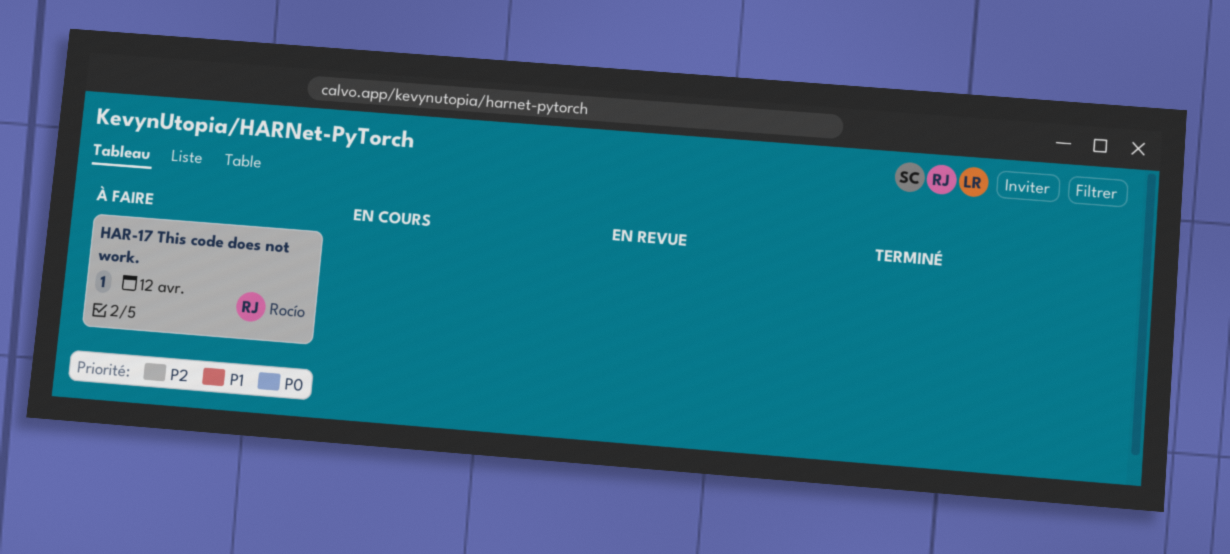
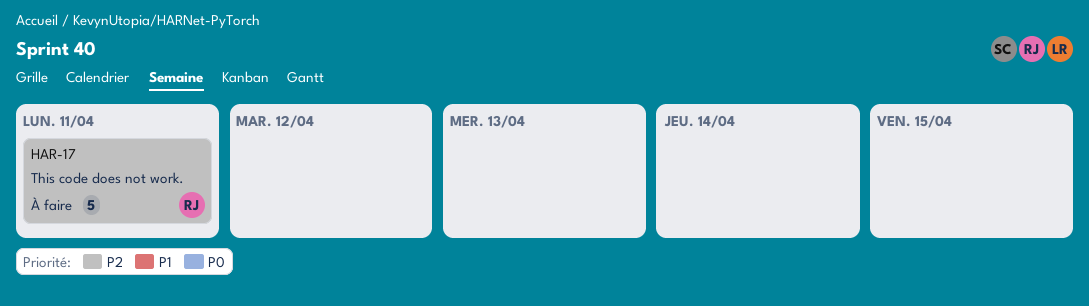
HAR-17, estimate: 1 -> 5
HAR-17, due: Apr 12 -> Apr 11

